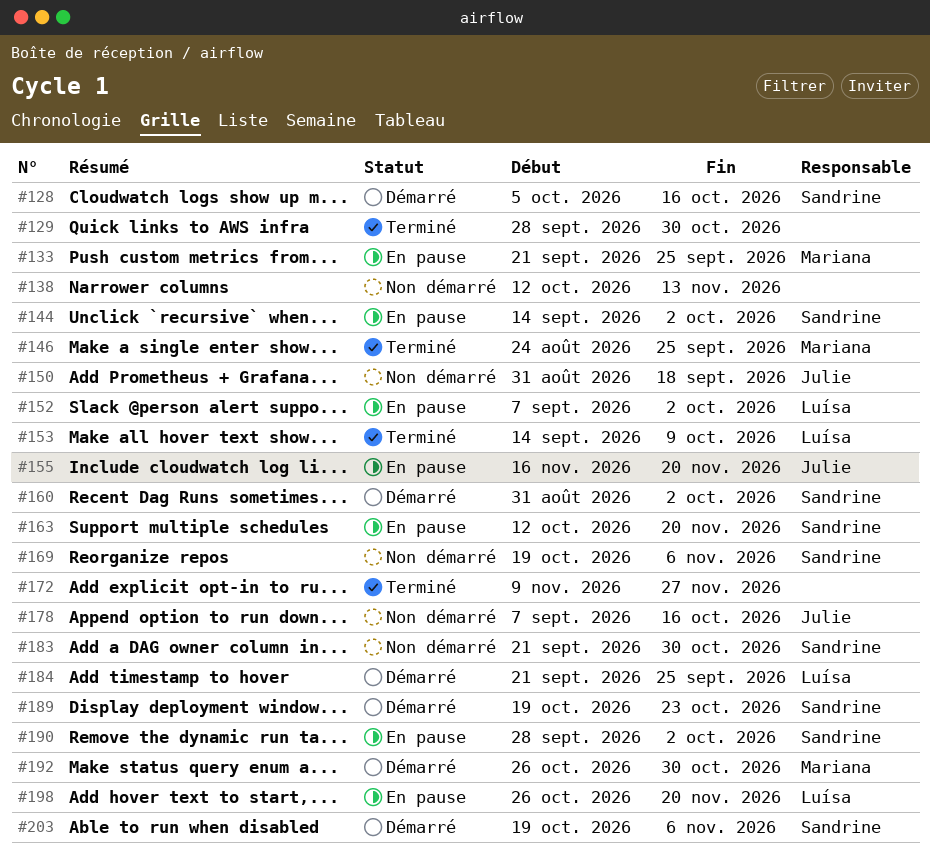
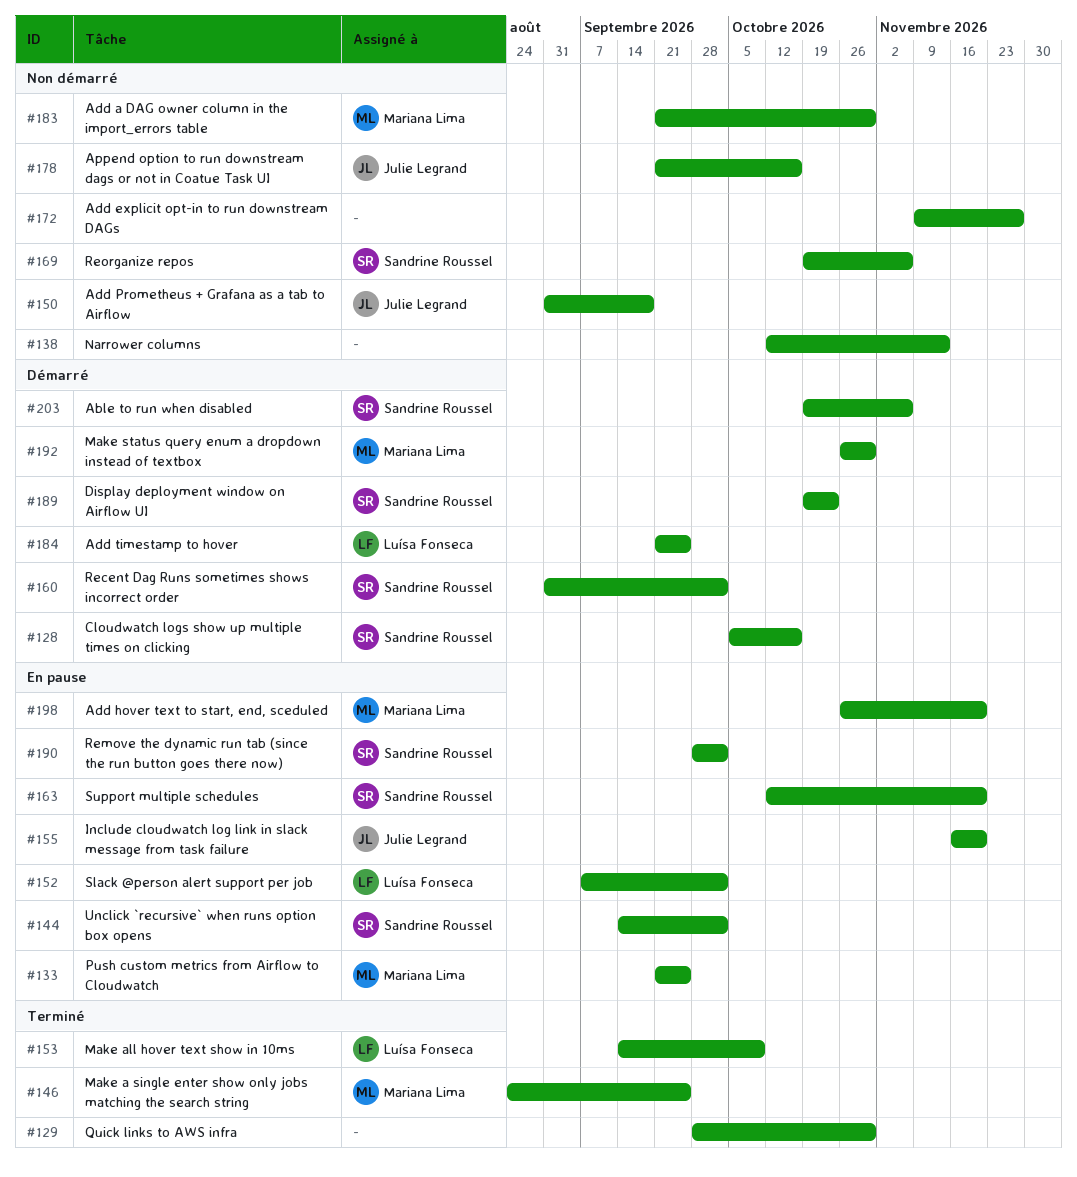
#172, status: Terminé -> Non démarré
#178, start: Sep 7 -> Sep 21
#183, owner: Sandrine Roussel -> Mariana Lima
#198, owner: Luísa Fonseca -> Mariana Lima

